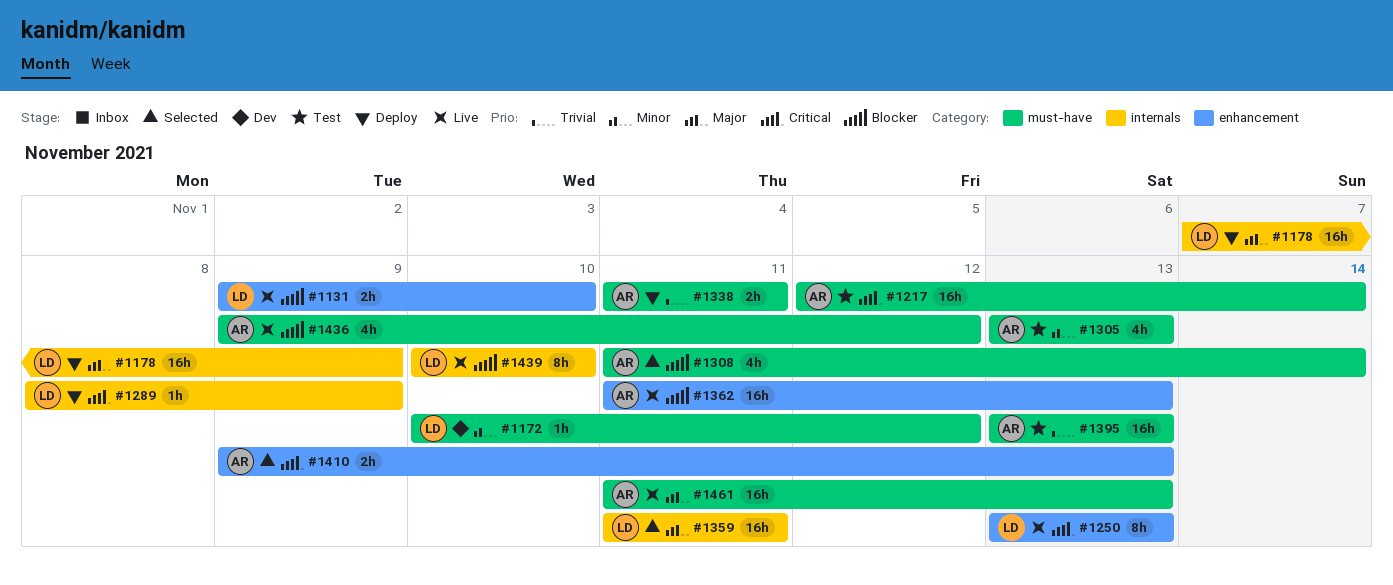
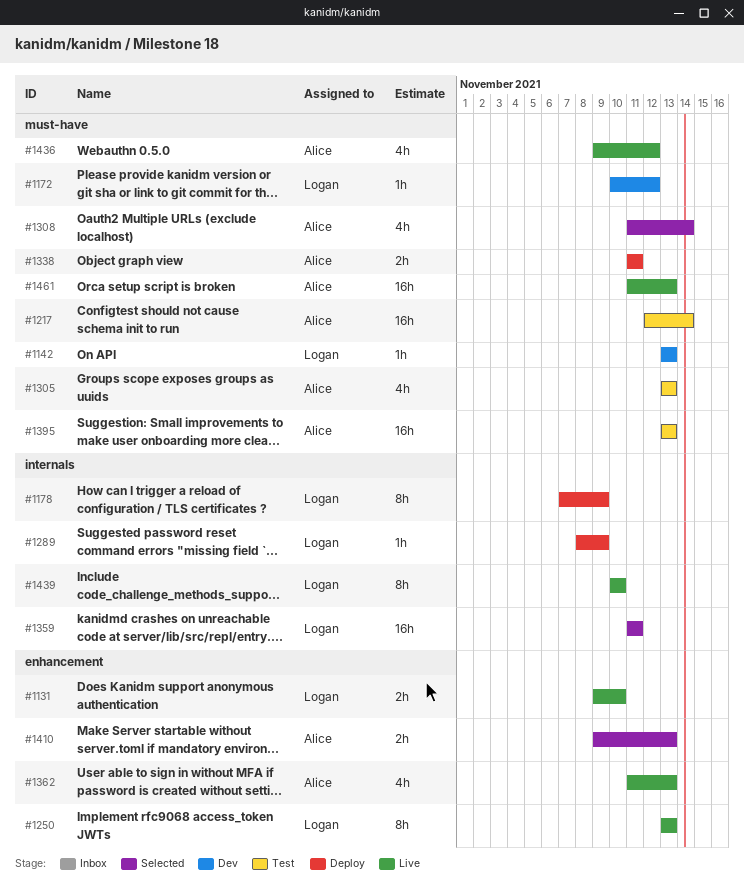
#1142: none -> present
#1178, estimate: 16h -> 8h
#1362, estimate: 16h -> 4h

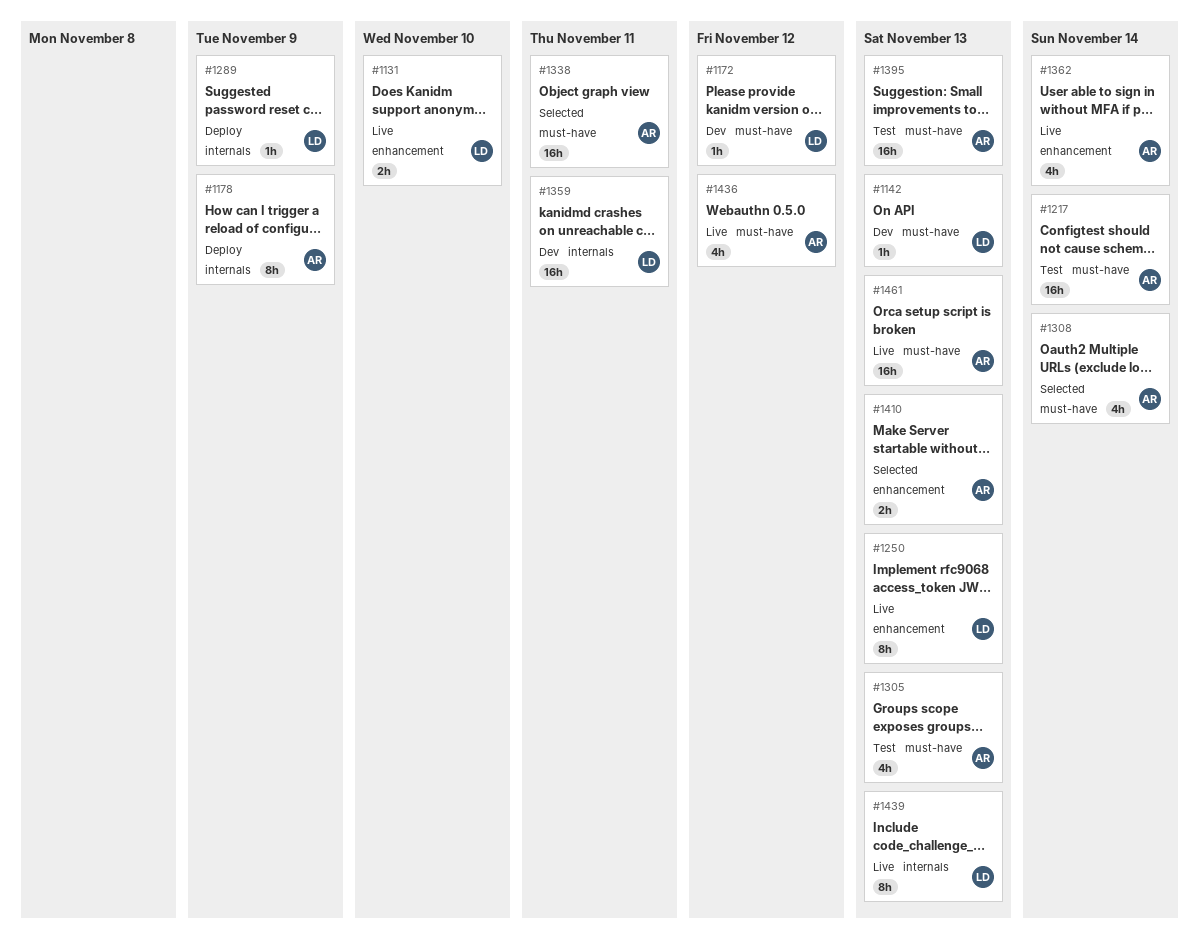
#1178, owner: Logan -> Alice
#1338, status: Deploy -> Selected
#1338, estimate: 2h -> 16h
#1359, status: Selected -> Dev
#1362, due: Nov 13 -> Nov 14
#1439, due: Nov 10 -> Nov 13

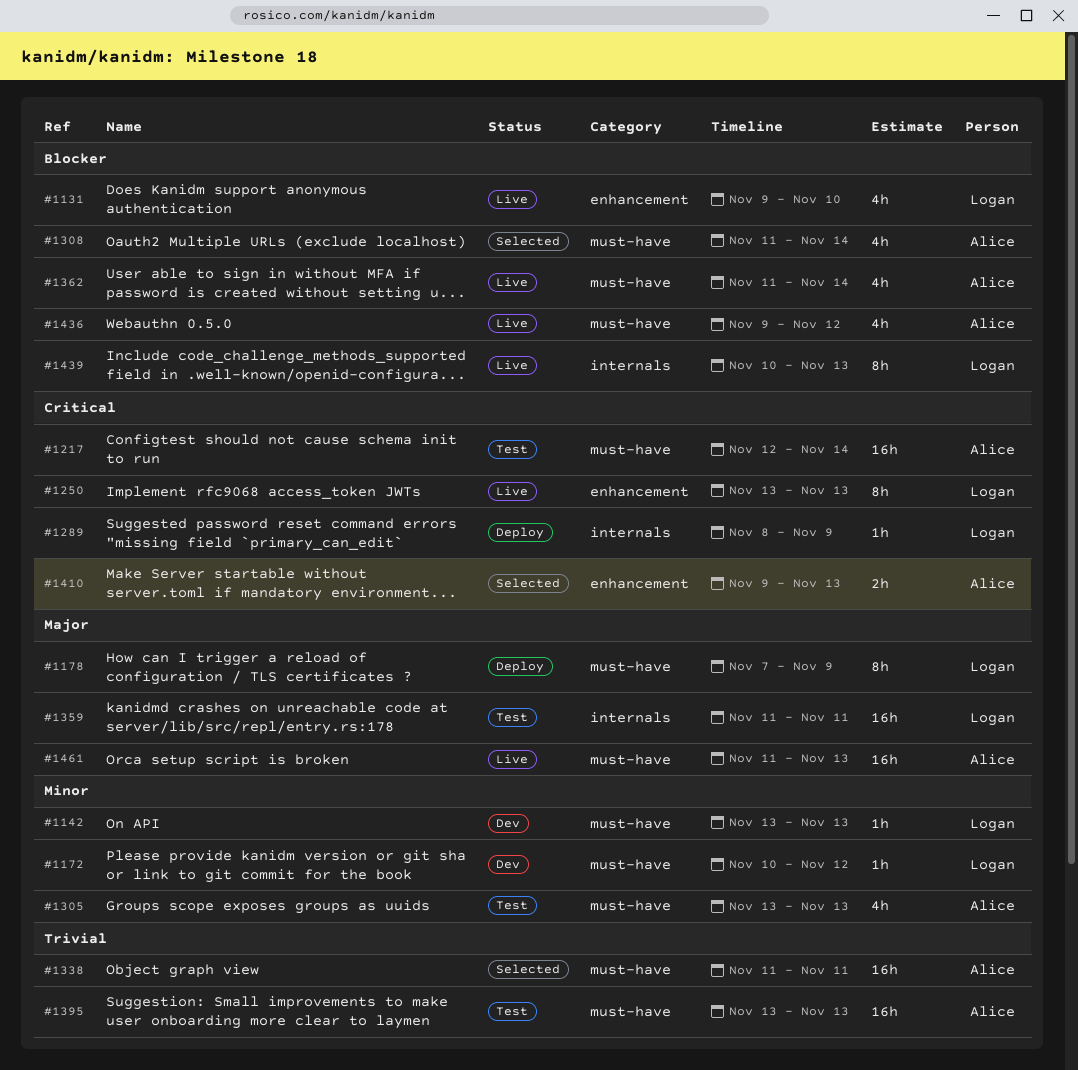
#1131, estimate: 2h -> 4h
#1178, owner: Alice -> Logan
#1178, label: internals -> must-have
#1359, status: Dev -> Test
#1362, label: enhancement -> must-have

